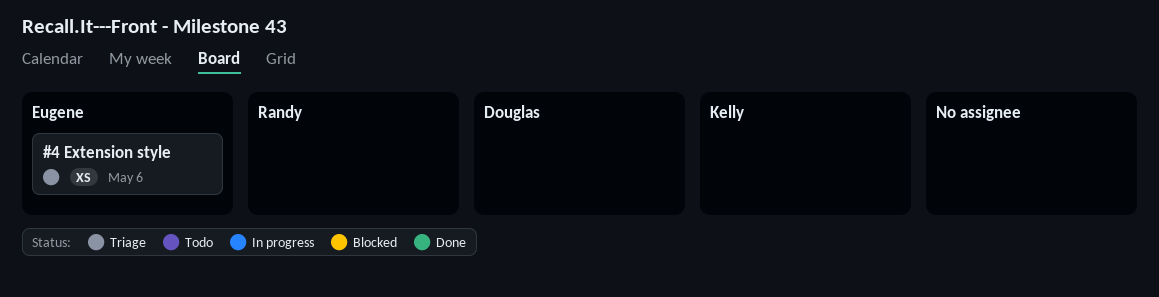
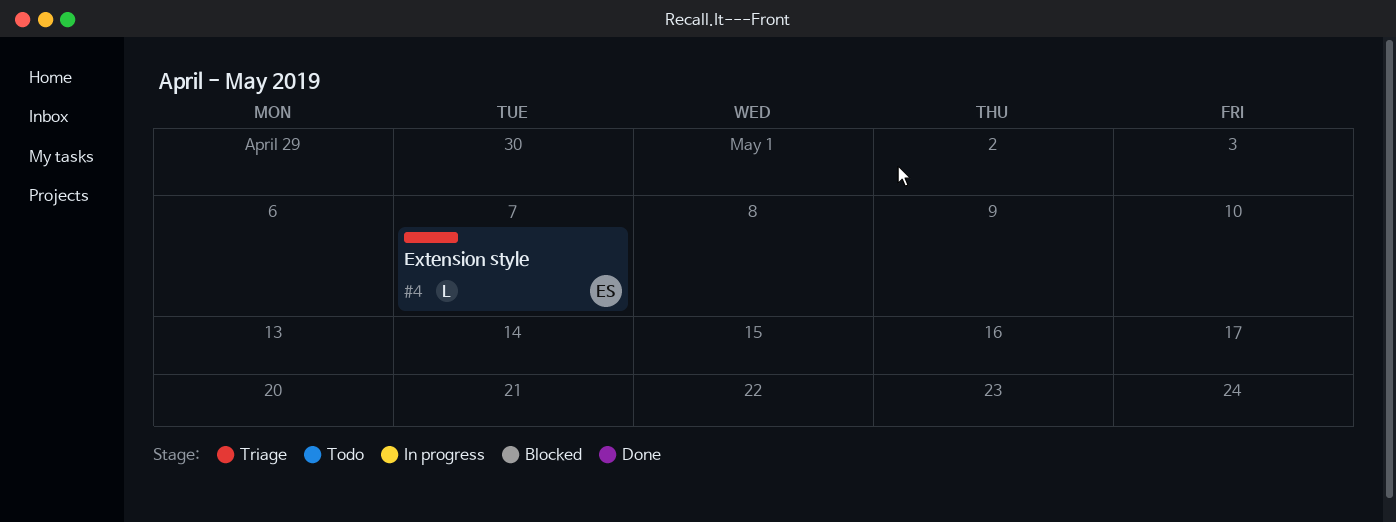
#4, estimate: XS -> L
#4, due: May 6 -> May 7

